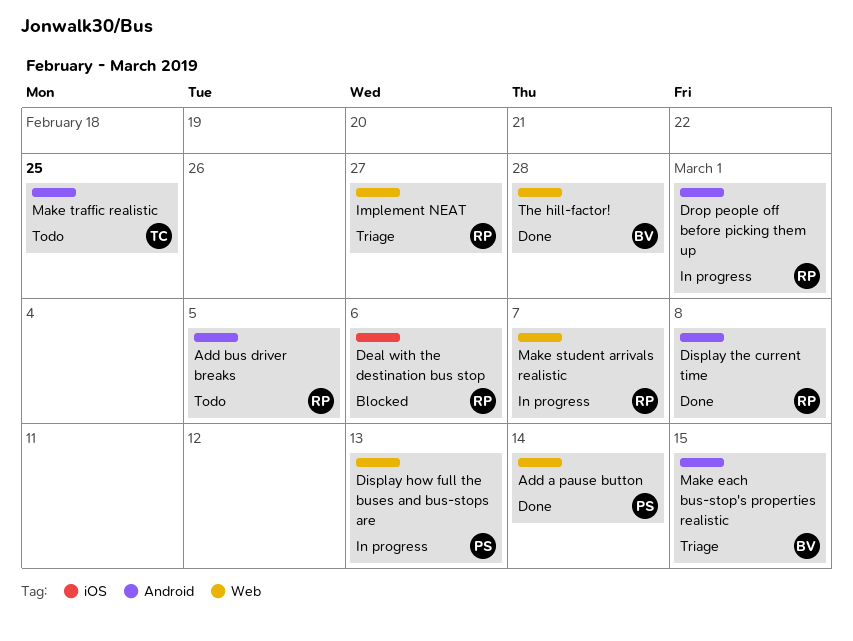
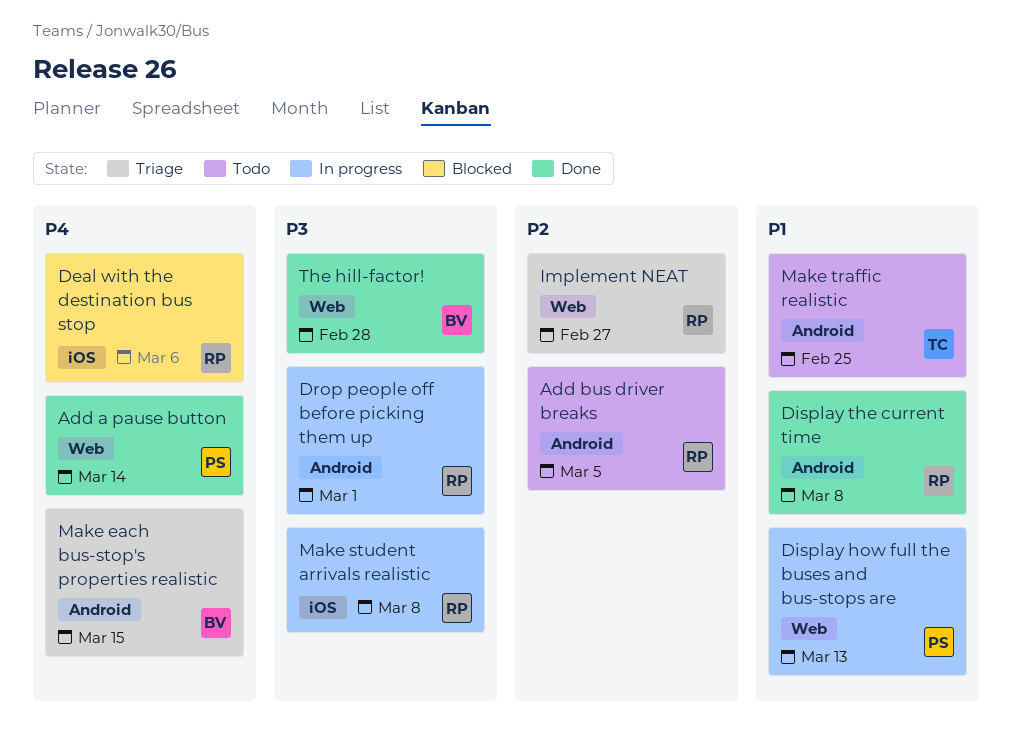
Make student arrivals realistic, label: Web -> iOS
Make student arrivals realistic, due: Mar 7 -> Mar 8

